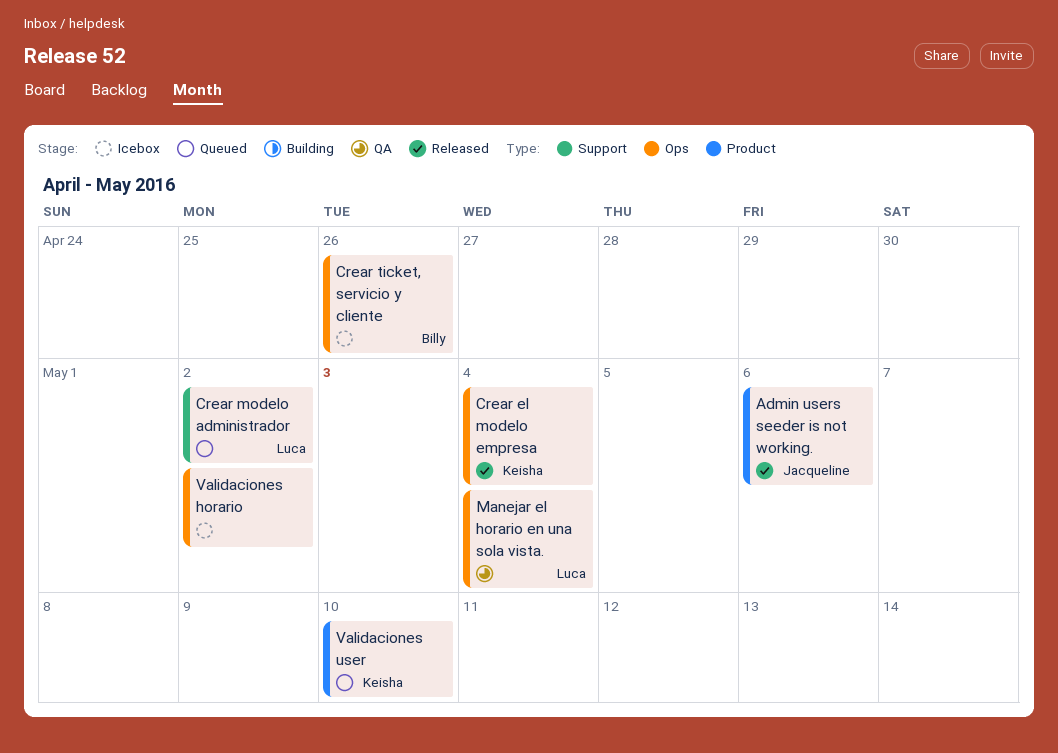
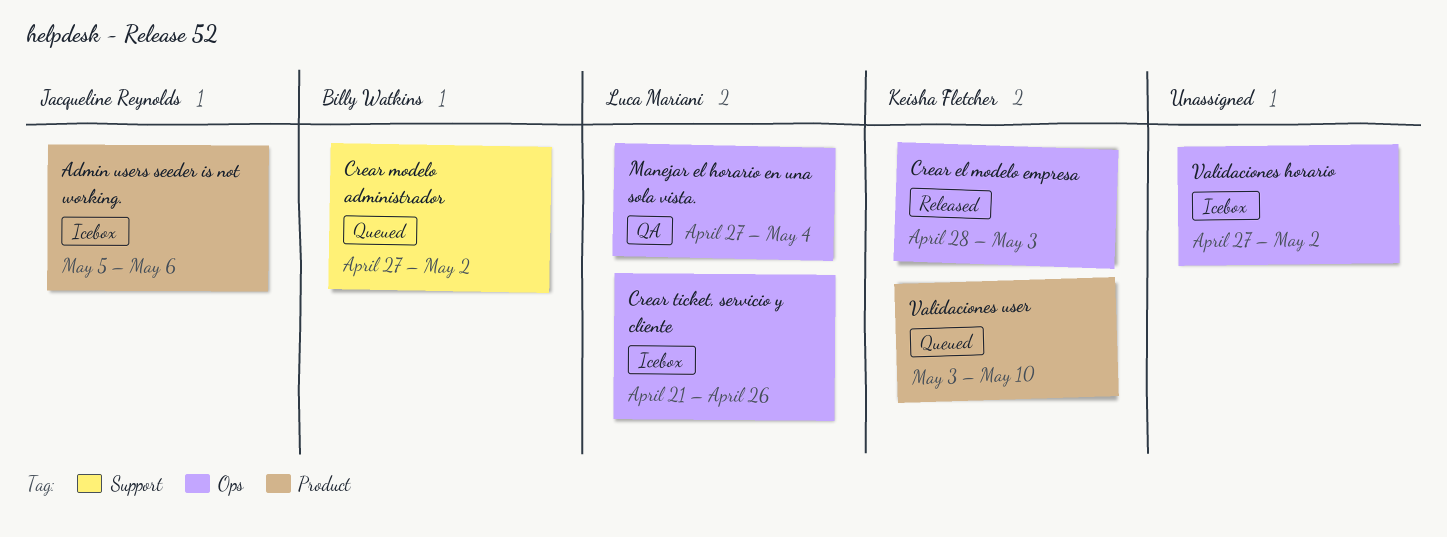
Admin users seeder is not working., status: Released -> Icebox
Crear el modelo empresa, due: May 4 -> May 3
Crear modelo administrador, owner: Luca Mariani -> Billy Watkins
Crear ticket, servicio y cliente, owner: Billy Watkins -> Luca Mariani

